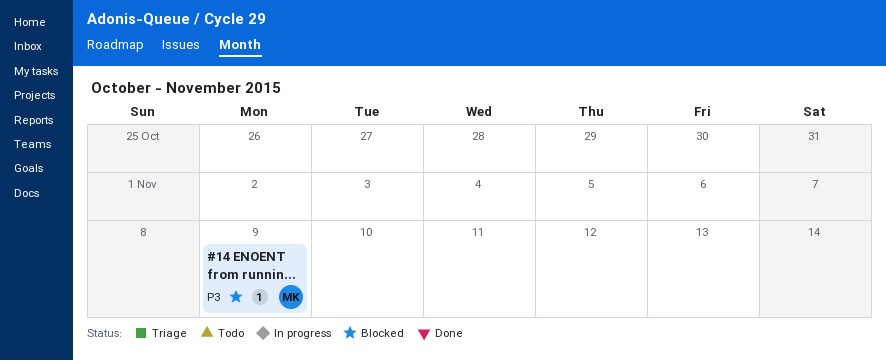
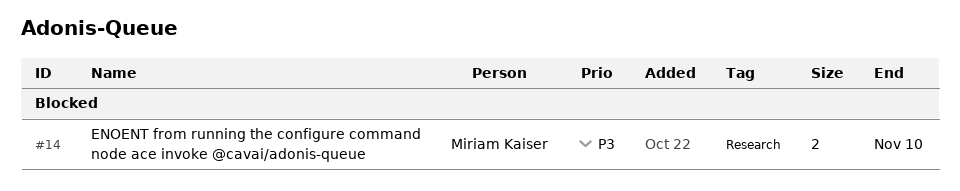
#14, estimate: 1 -> 2
#14, due: Nov 9 -> Nov 10

